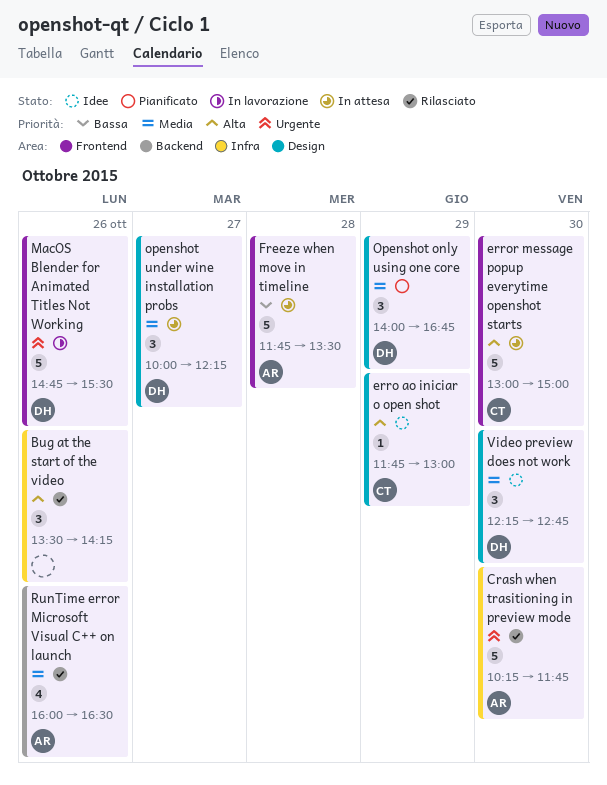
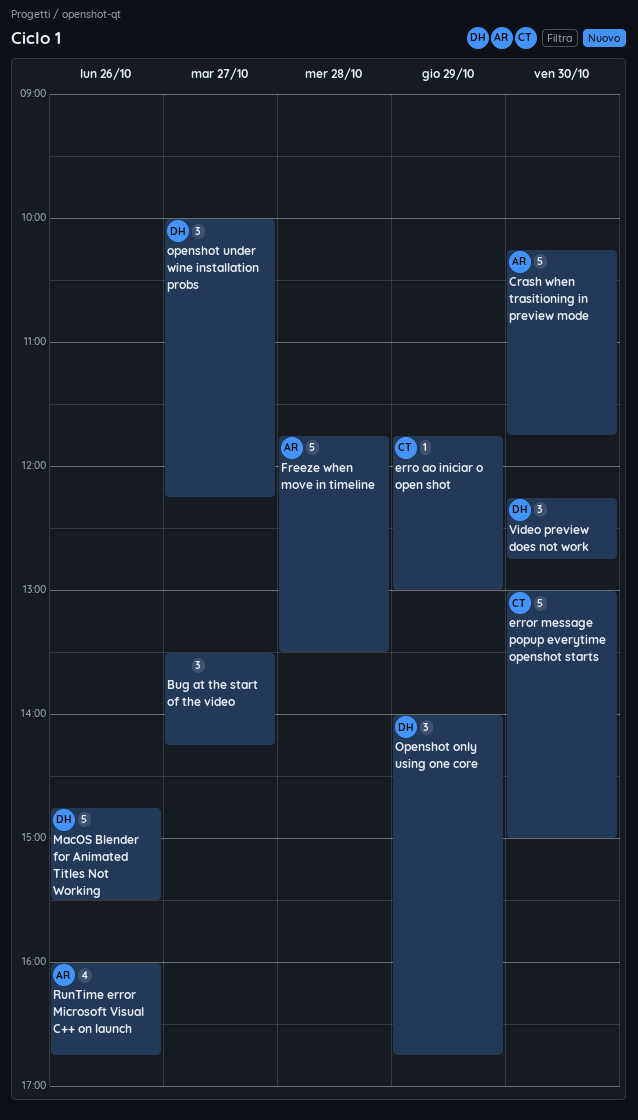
Bug at the start of the video, day: Oct 26 -> Oct 27
RunTime error Microsoft Visual C++ on launch, ends: 16:30 -> 16:45

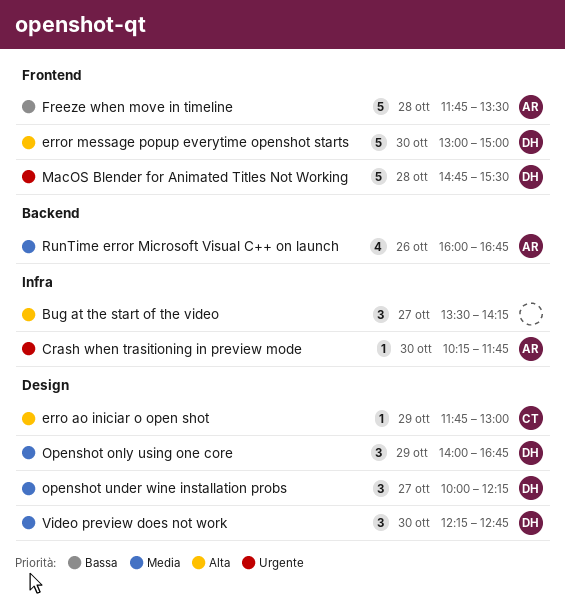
Crash when trasitioning in preview mode, estimate: 5 -> 1
error message popup everytime openshot starts, owner: CT -> DH
MacOS Blender for Animated Titles Not Working, day: Oct 26 -> Oct 28

